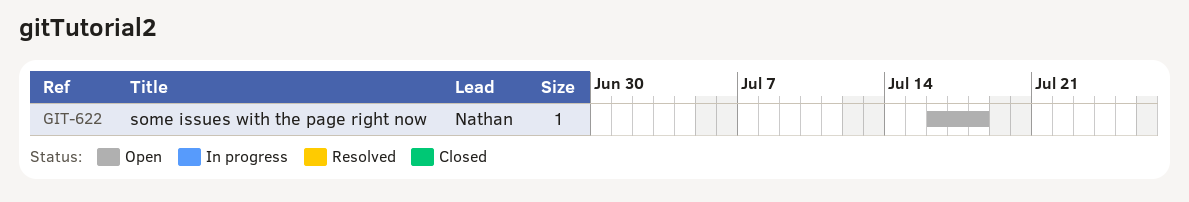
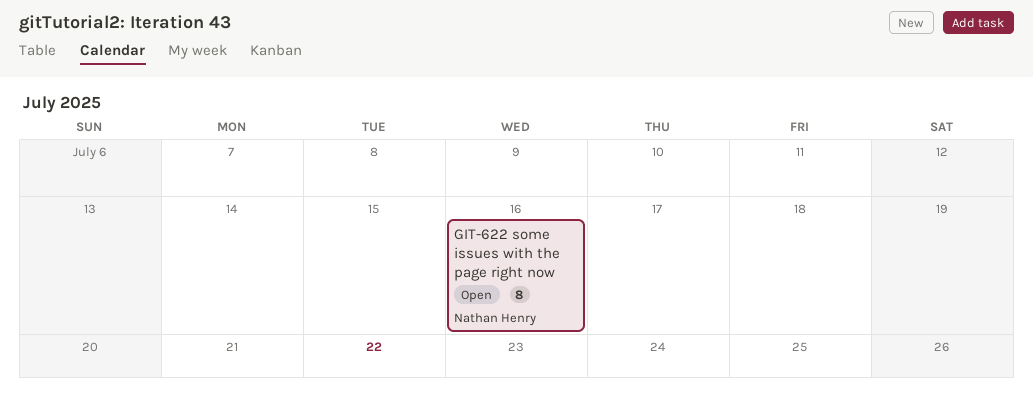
GIT-622, estimate: 1 -> 8
GIT-622, due: Jul 18 -> Jul 16

